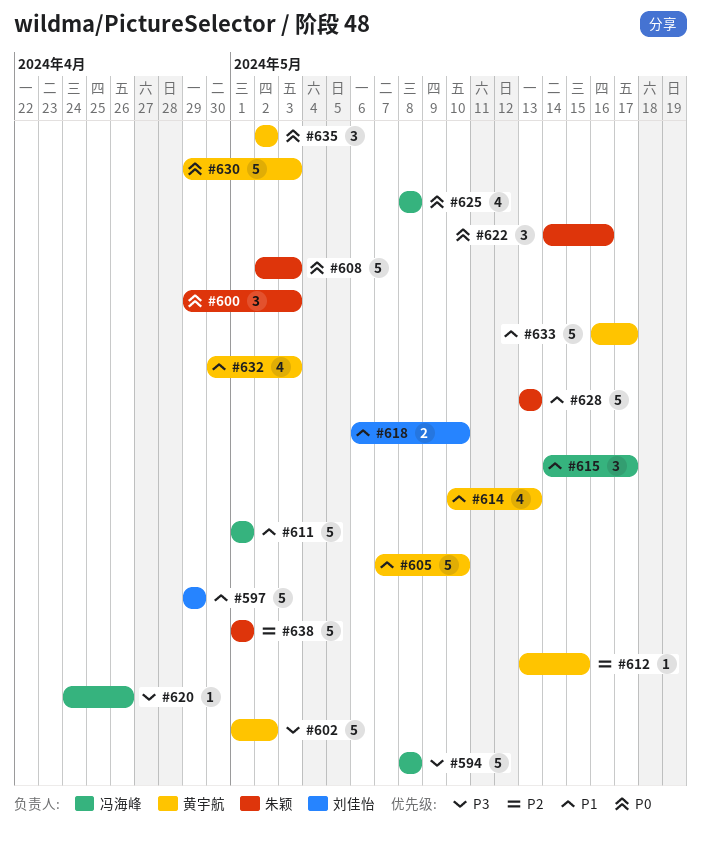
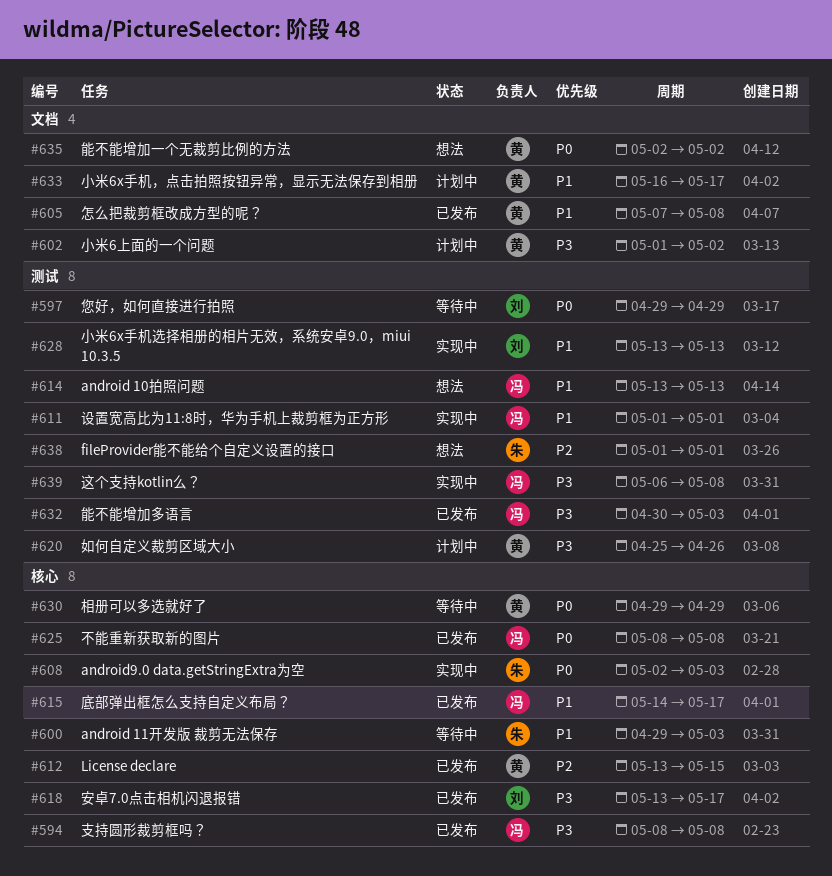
#597, priority: P1 -> P0
#600, priority: P0 -> P1
#605, due: May 10 -> May 8
#614, owner: 黄宇航 -> 冯海峰
#614, start: May 10 -> May 13
#618, priority: P1 -> P3
#618, start: May 6 -> May 13
#618, due: May 10 -> May 17
#620, owner: 冯海峰 -> 黄宇航
#620, start: Apr 24 -> Apr 25
#622: present -> none
#628, owner: 朱颖 -> 刘佳怡
#630, due: May 3 -> Apr 29
#632, owner: 黄宇航 -> 冯海峰
#632, priority: P1 -> P3
#639: none -> present

